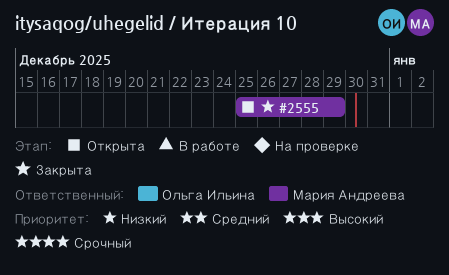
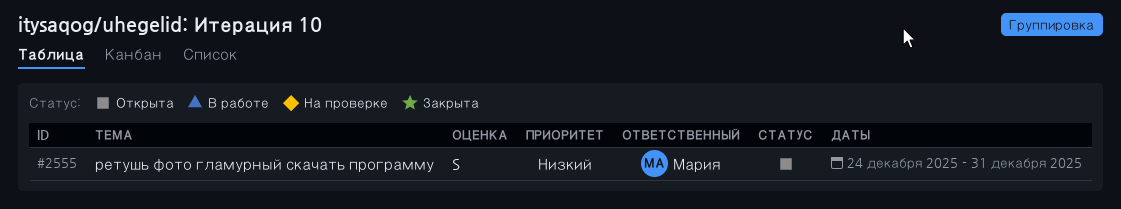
#2555, start: Dec 25 -> Dec 24
#2555, due: Dec 29 -> Dec 31

